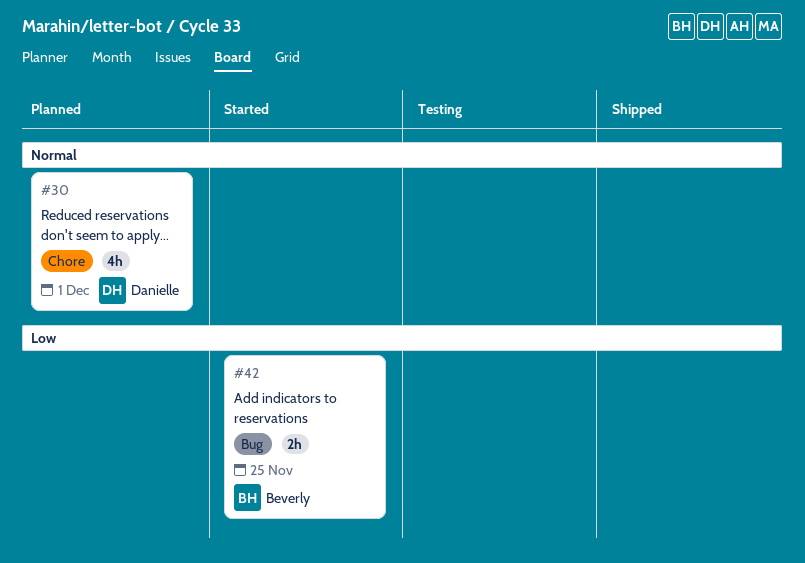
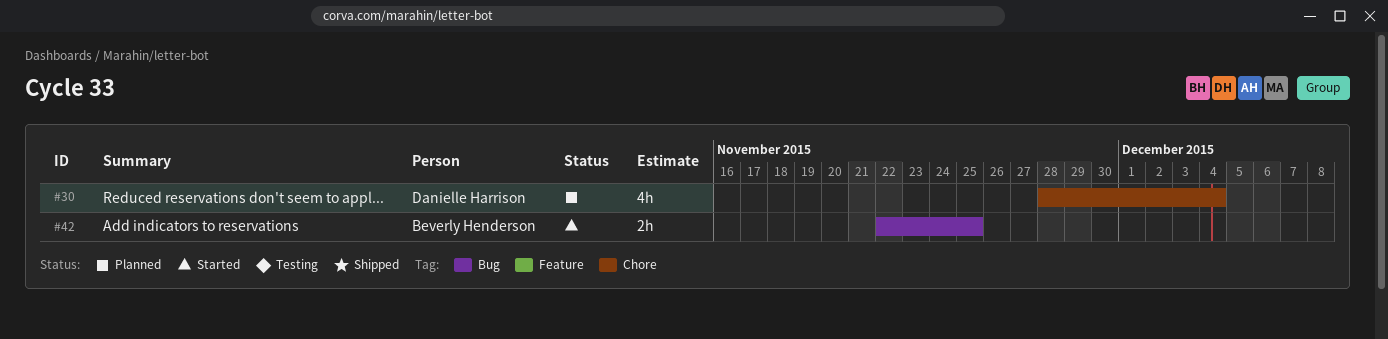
#30, due: Dec 1 -> Dec 4

